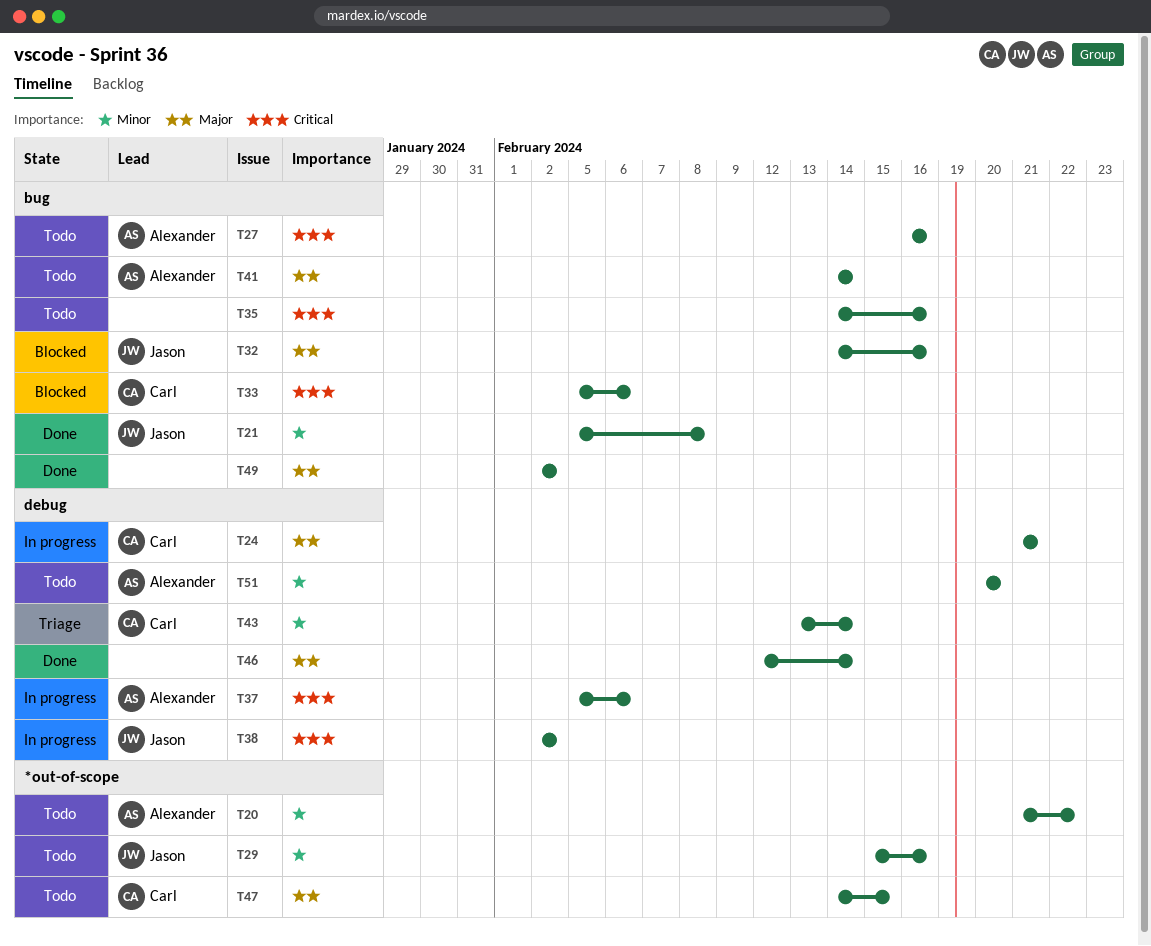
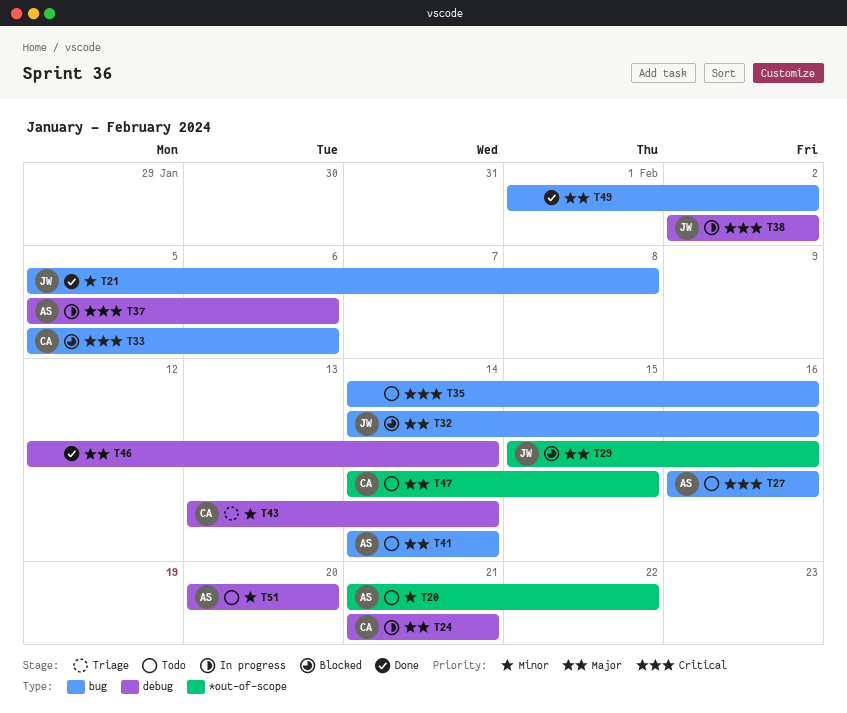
T29, status: Todo -> Blocked
T29, priority: Minor -> Major
T49, start: Feb 2 -> Feb 1

